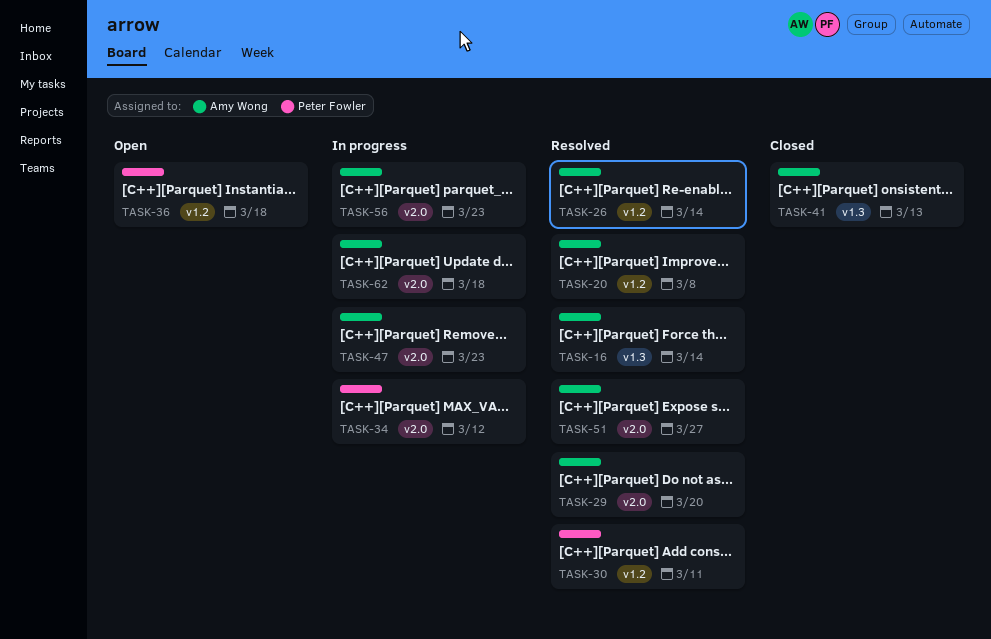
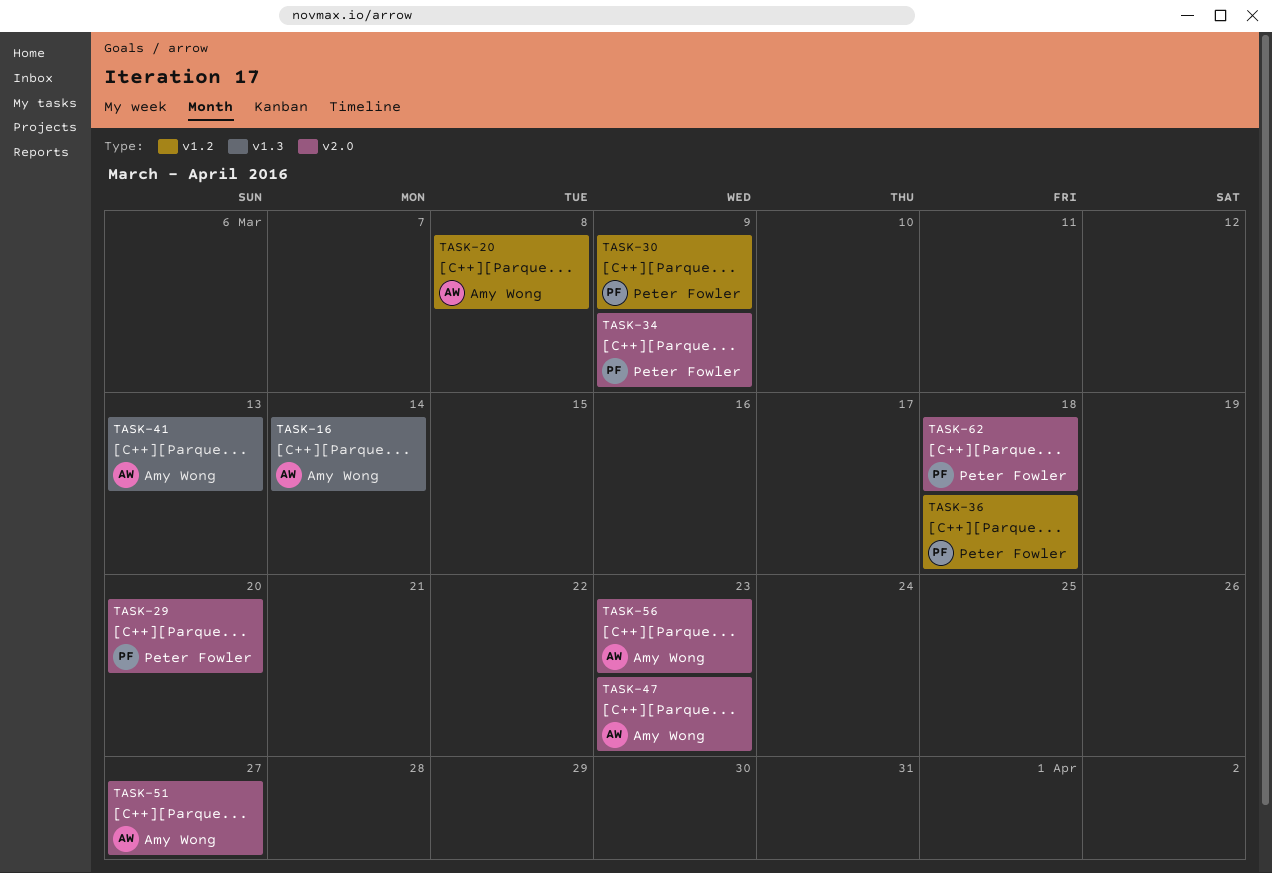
TASK-26: present -> none
TASK-29, owner: Amy Wong -> Peter Fowler
TASK-30, due: Mar 11 -> Mar 9
TASK-34, due: Mar 12 -> Mar 9
TASK-62, owner: Amy Wong -> Peter Fowler

